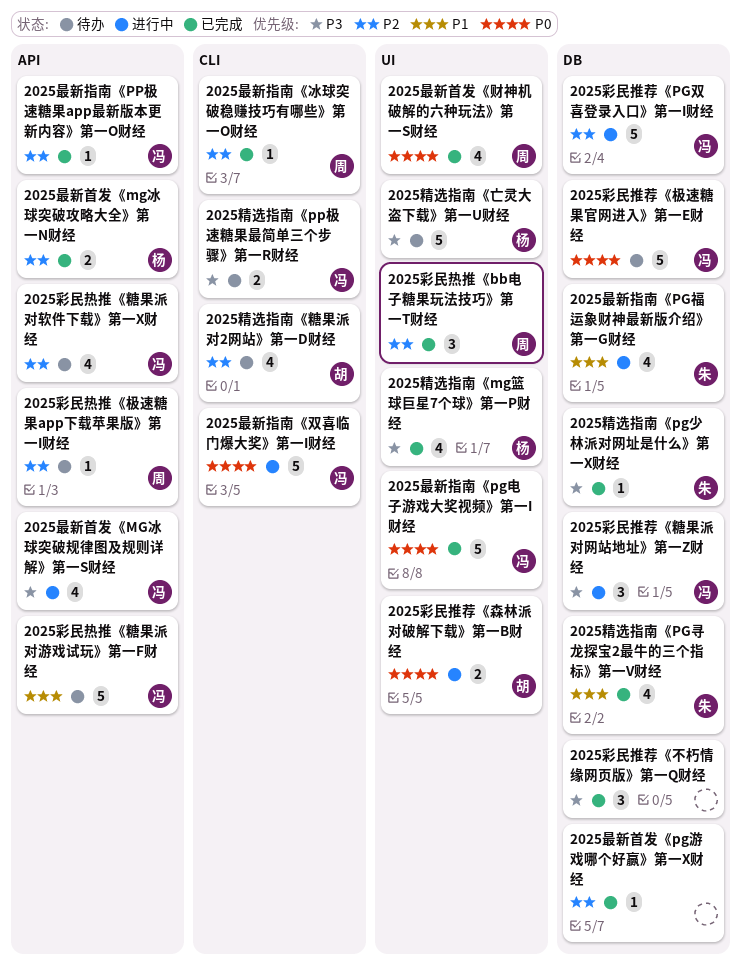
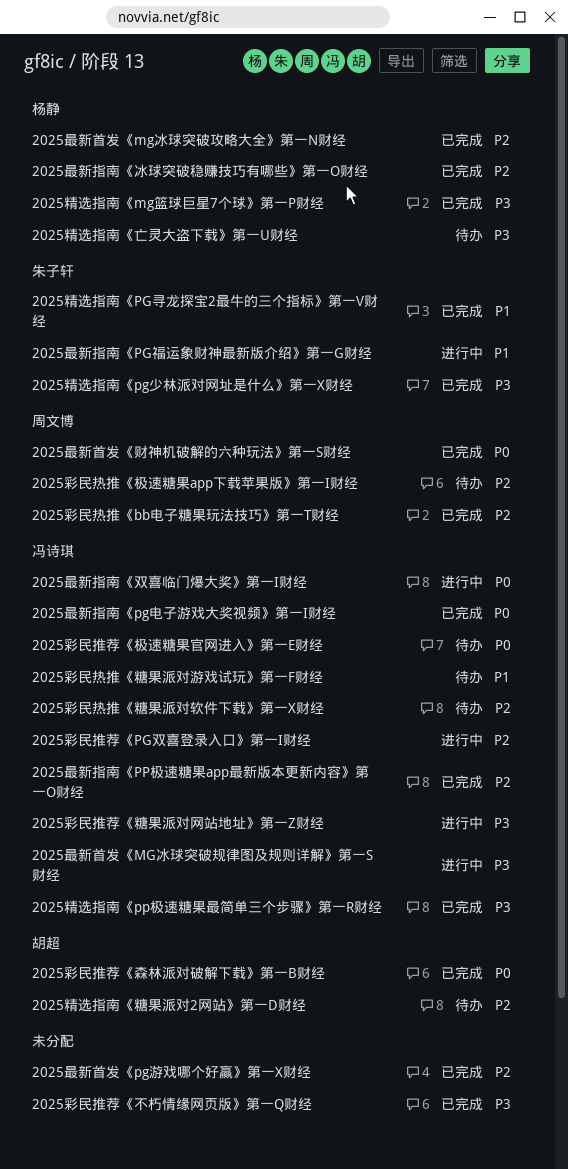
2025彩民推荐《森林派对破解下载》第一B财经, status: 进行中 -> 已完成
2025最新指南《冰球突破稳赚技巧有哪些》第一O财经, owner: 周文博 -> 杨静
2025精选指南《pp极速糖果最简单三个步骤》第一R财经, status: 待办 -> 已完成

